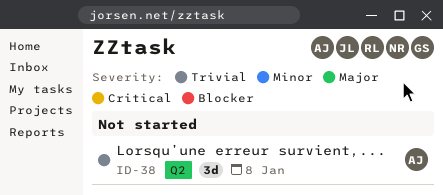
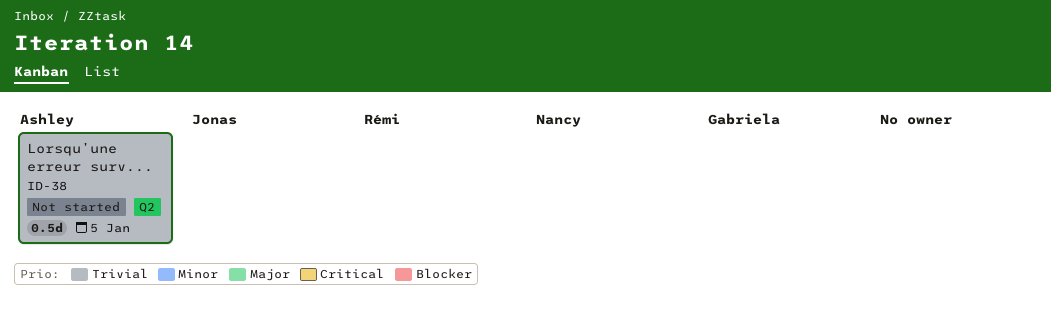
ID-38, estimate: 3d -> 0.5d
ID-38, due: Jan 8 -> Jan 5

